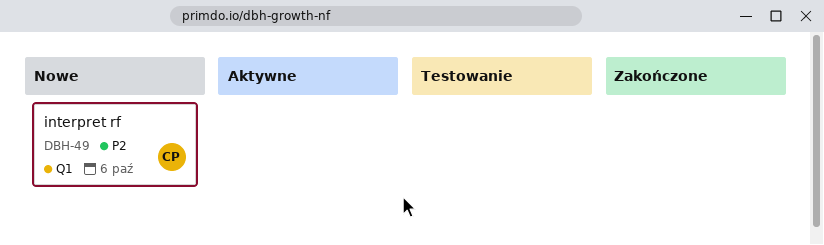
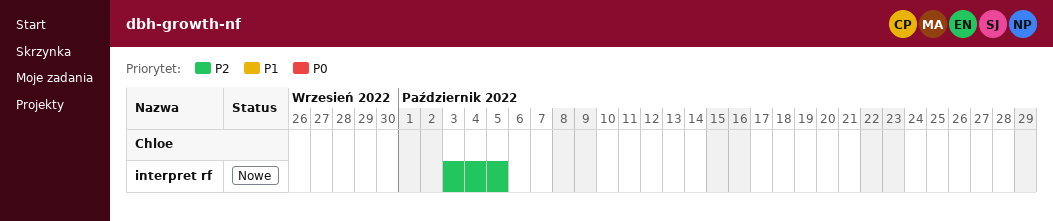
interpret rf, due: Oct 6 -> Oct 5

